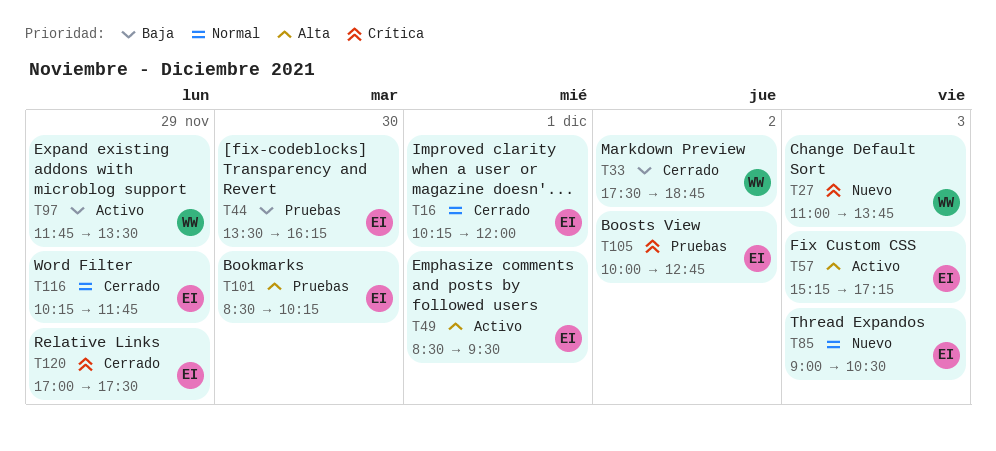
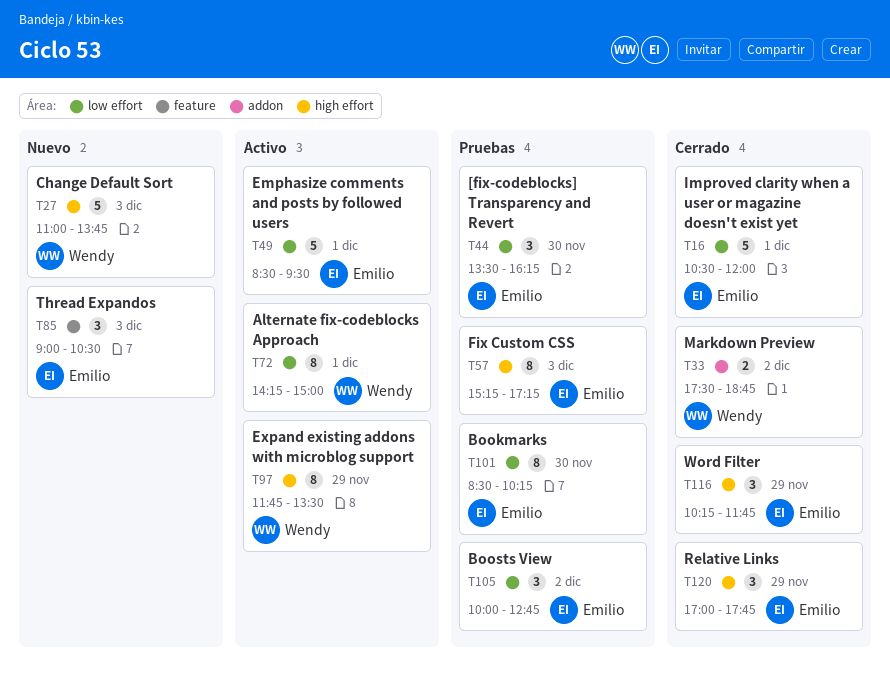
T16, begins: 10:15 -> 10:30
T57, status: Activo -> Pruebas
T72: none -> present
T120, ends: 17:30 -> 17:45

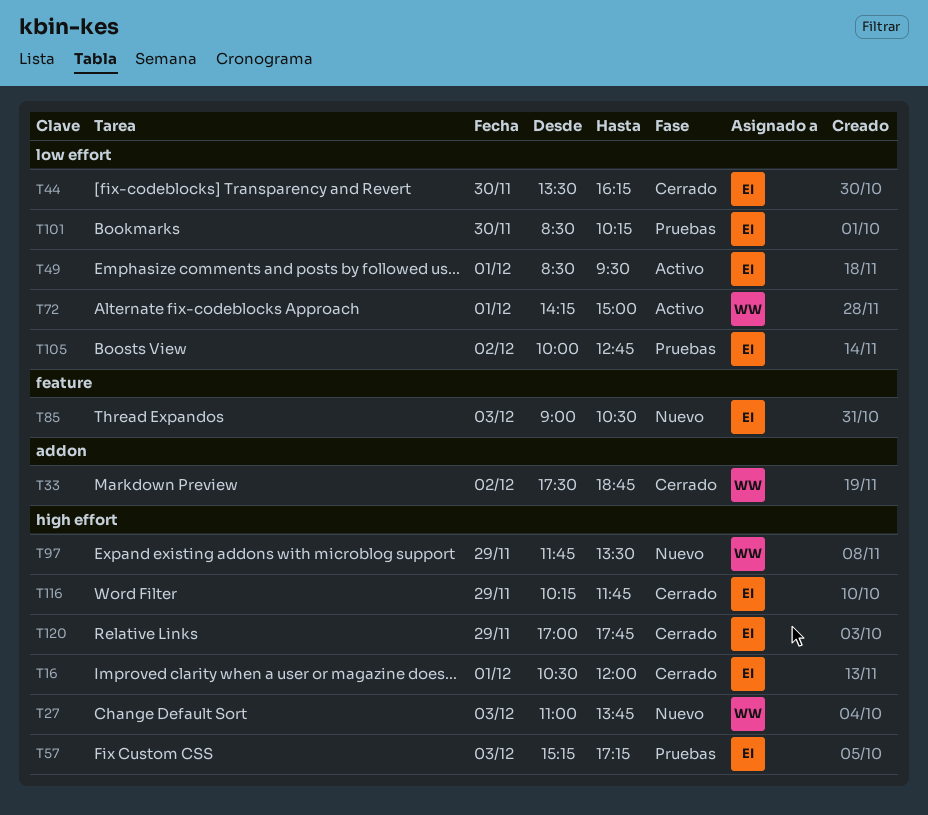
T16, label: low effort -> high effort
T44, status: Pruebas -> Cerrado
T97, status: Activo -> Nuevo

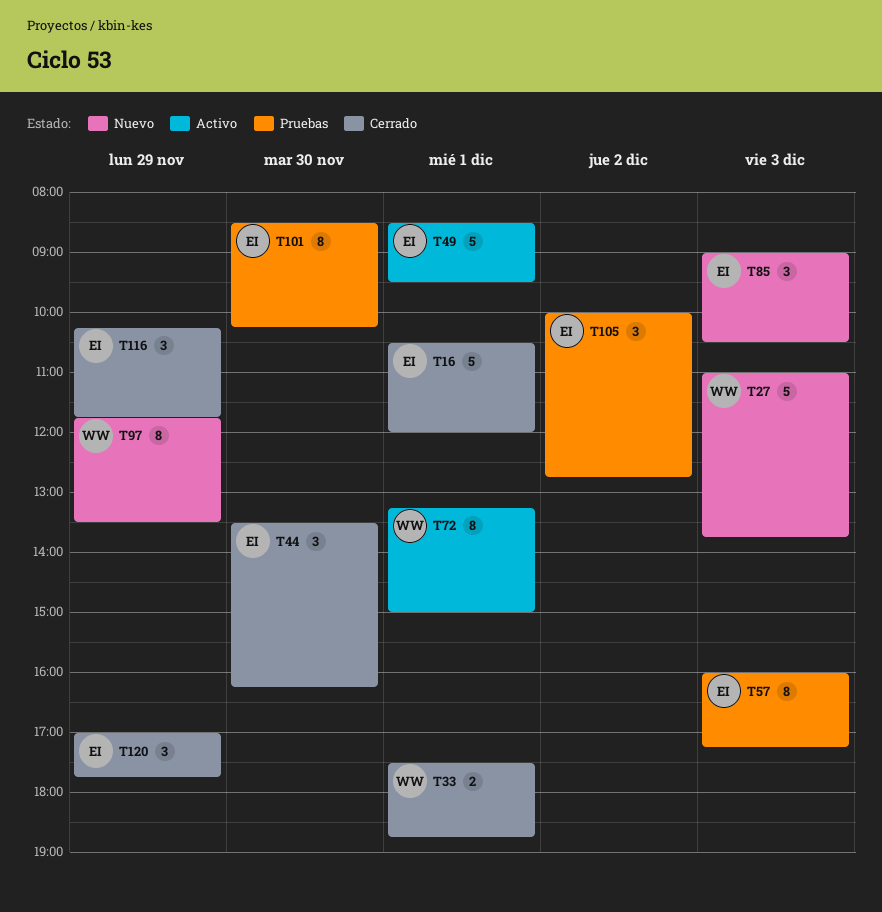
T33, day: Dec 2 -> Dec 1
T57, begins: 15:15 -> 16:00
T72, begins: 14:15 -> 13:15

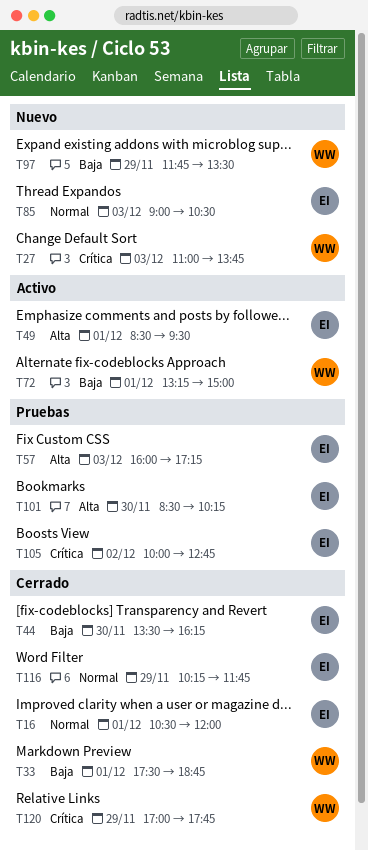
T120, owner: EI -> WW

